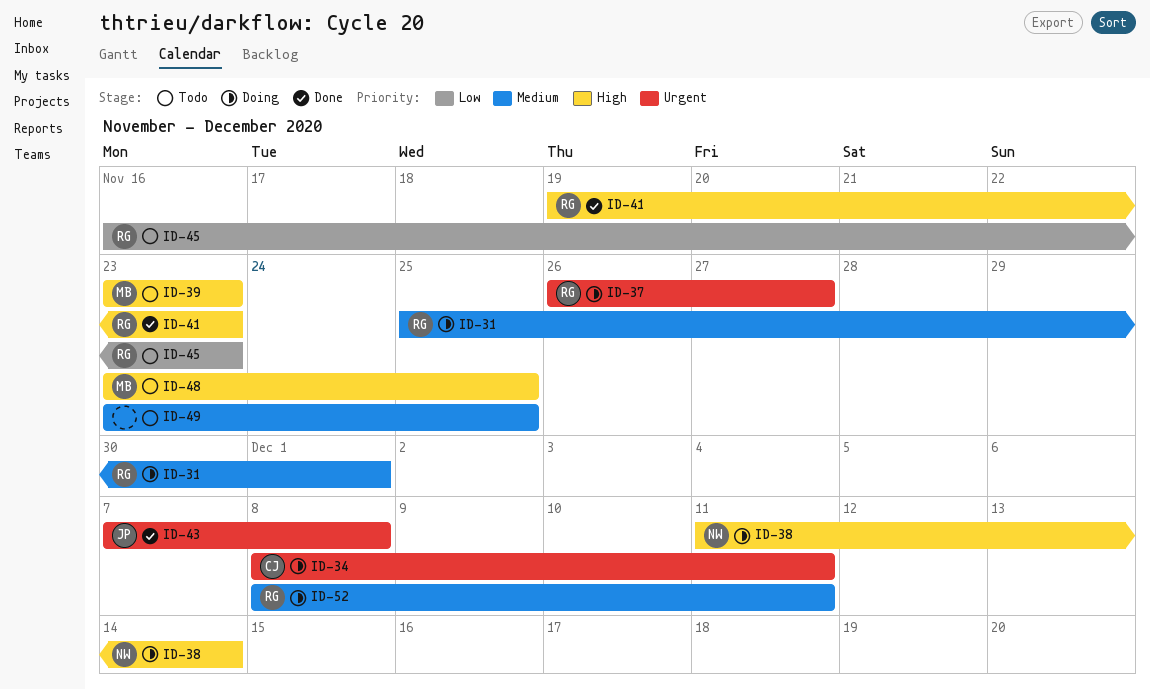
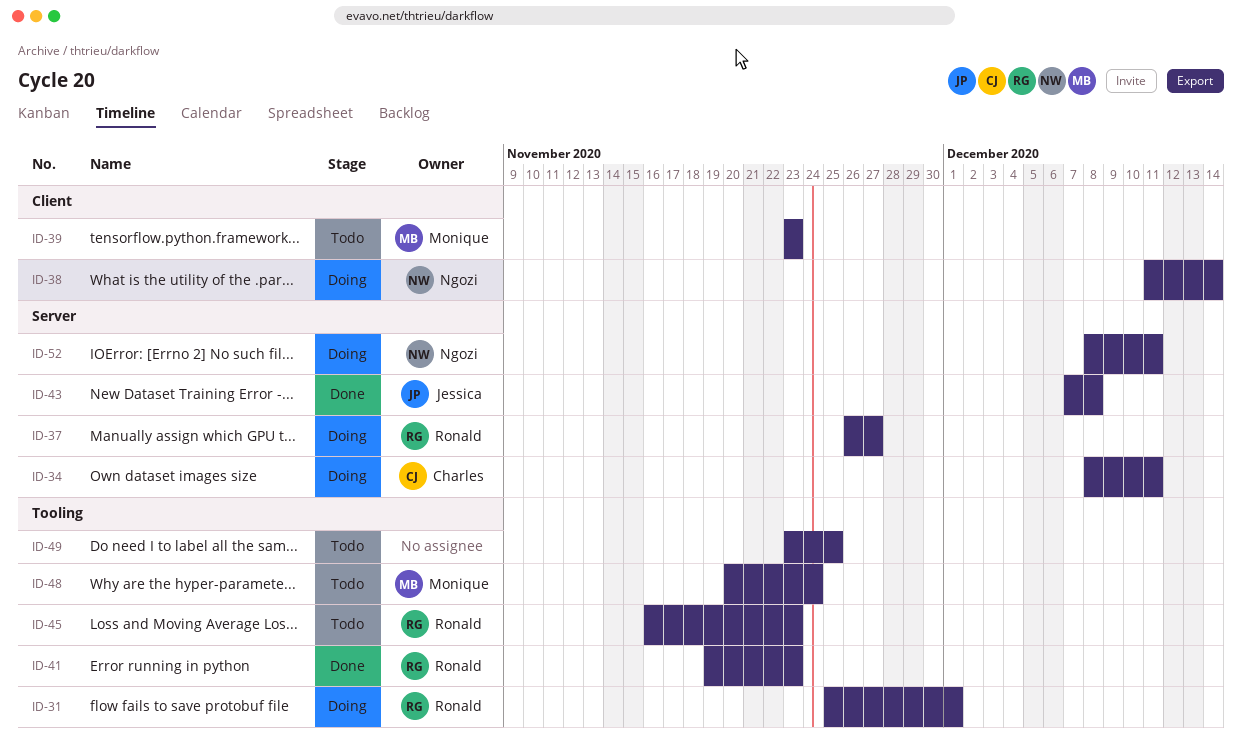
ID-48, start: Nov 23 -> Nov 20
ID-48, due: Nov 25 -> Nov 24
ID-52, owner: Ronald -> Ngozi

